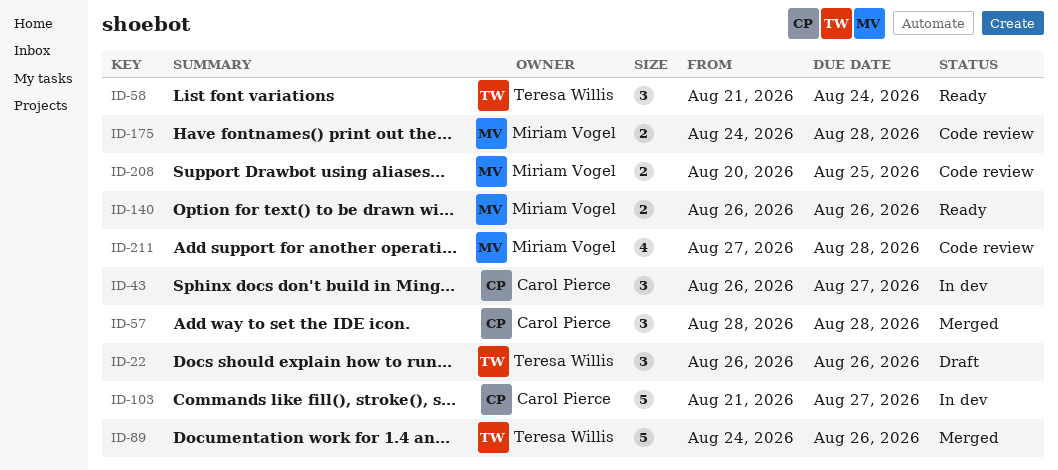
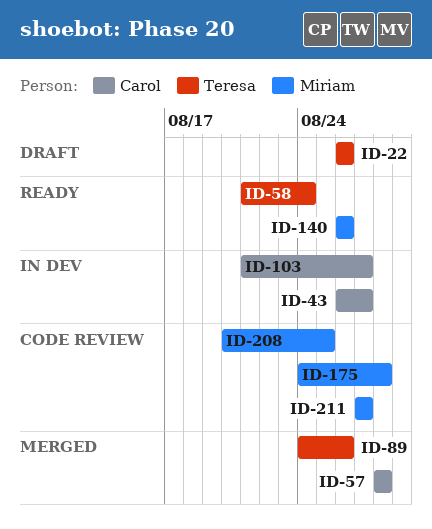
ID-211, due: Aug 28 -> Aug 27

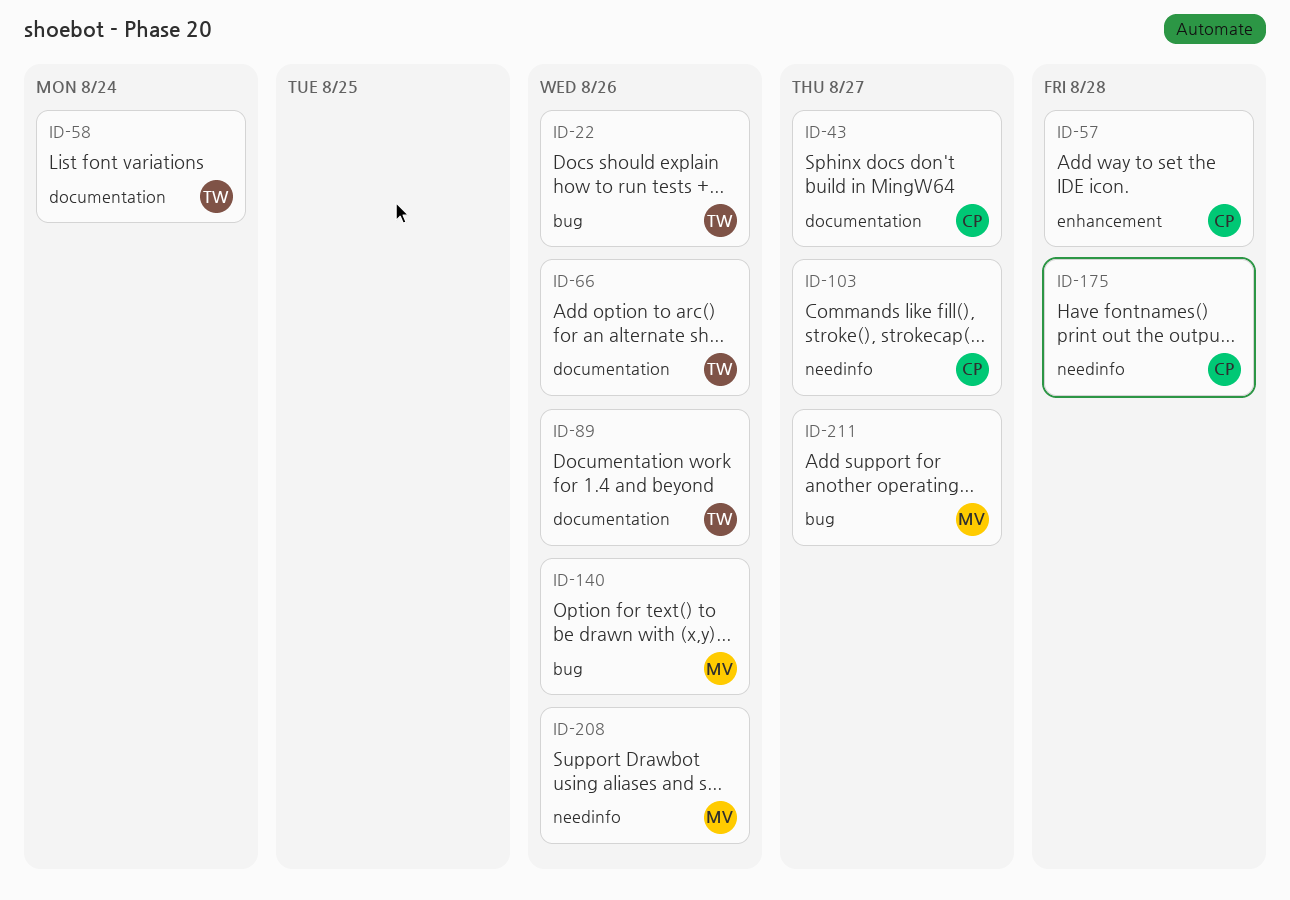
ID-66: none -> present
ID-175, owner: Miriam -> Carol
ID-208, due: Aug 25 -> Aug 26

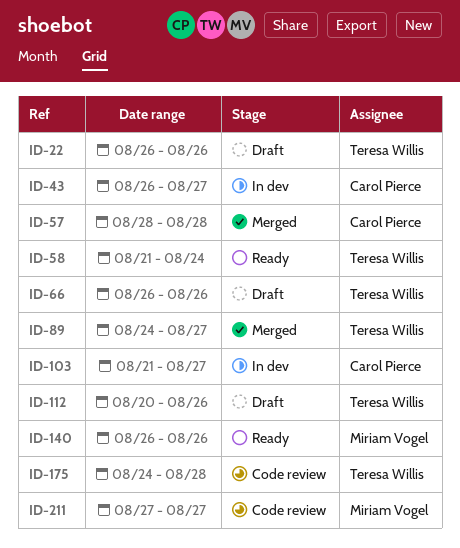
ID-89, due: Aug 26 -> Aug 27
ID-112: none -> present
ID-175, owner: Carol Pierce -> Teresa Willis
ID-208: present -> none

